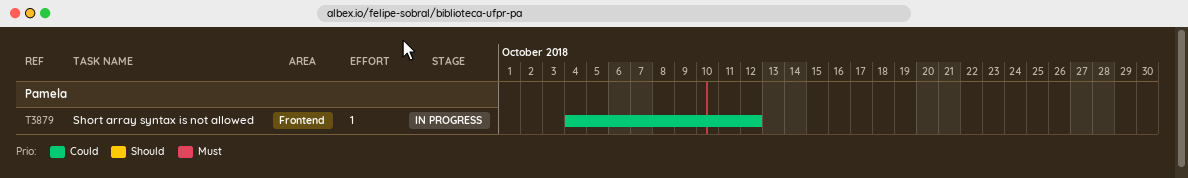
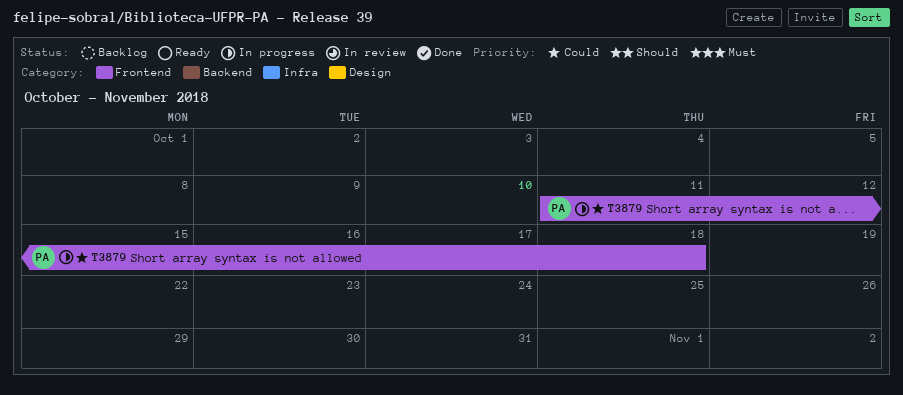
T3879, start: Oct 4 -> Oct 11
T3879, due: Oct 12 -> Oct 18

